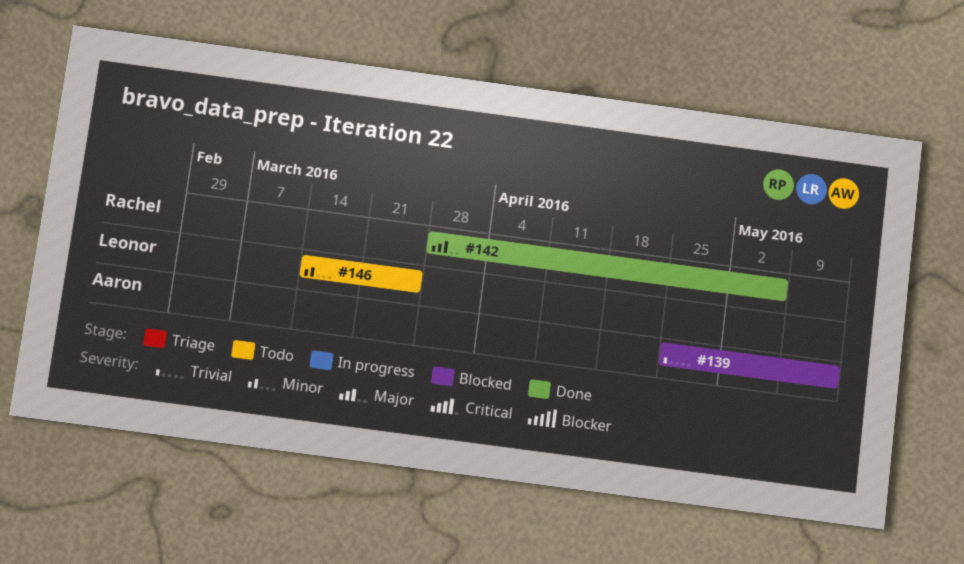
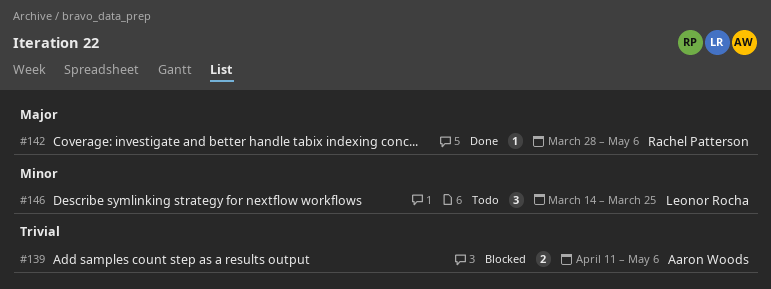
#139, start: Apr 25 -> Apr 11
#139, due: May 13 -> May 6

